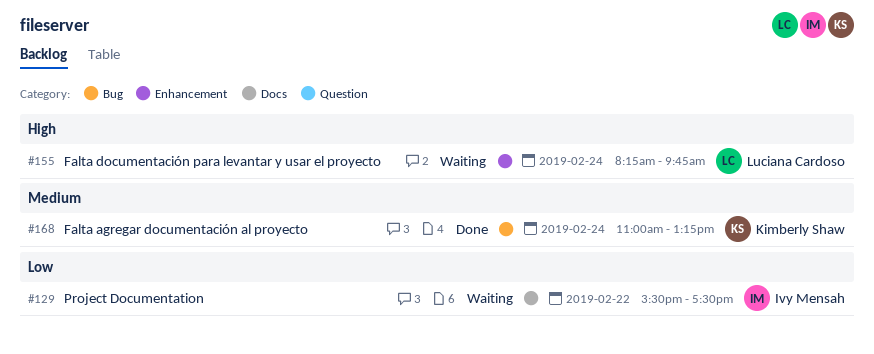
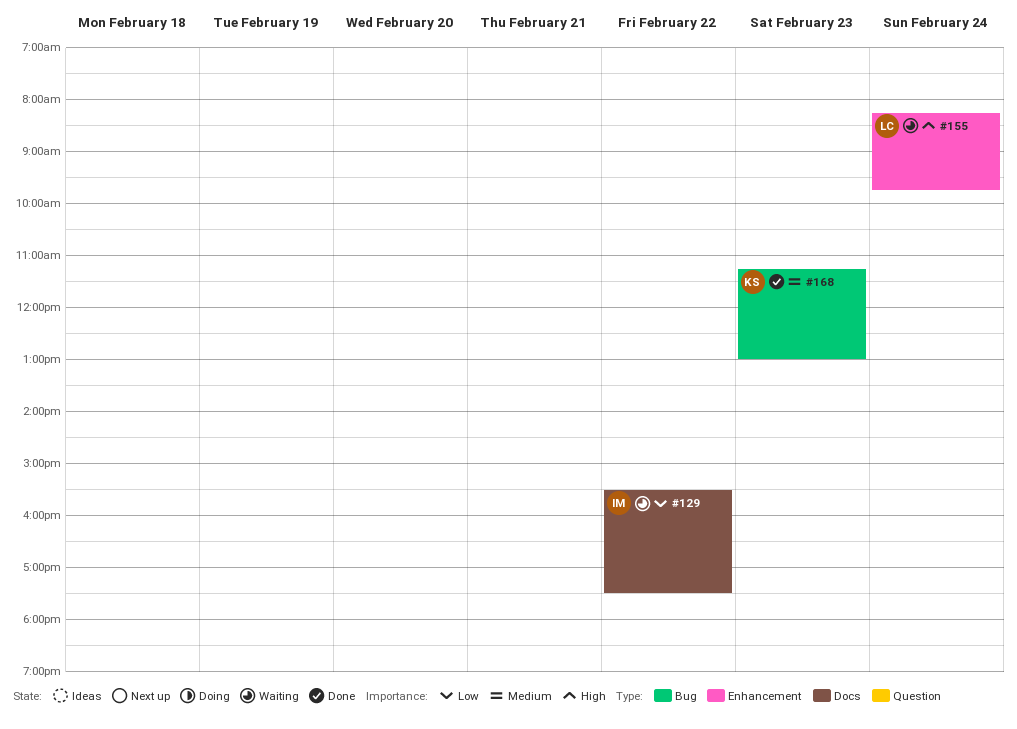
#168, day: Feb 24 -> Feb 23
#168, begins: 11:00 -> 11:15
#168, ends: 13:15 -> 13:00

